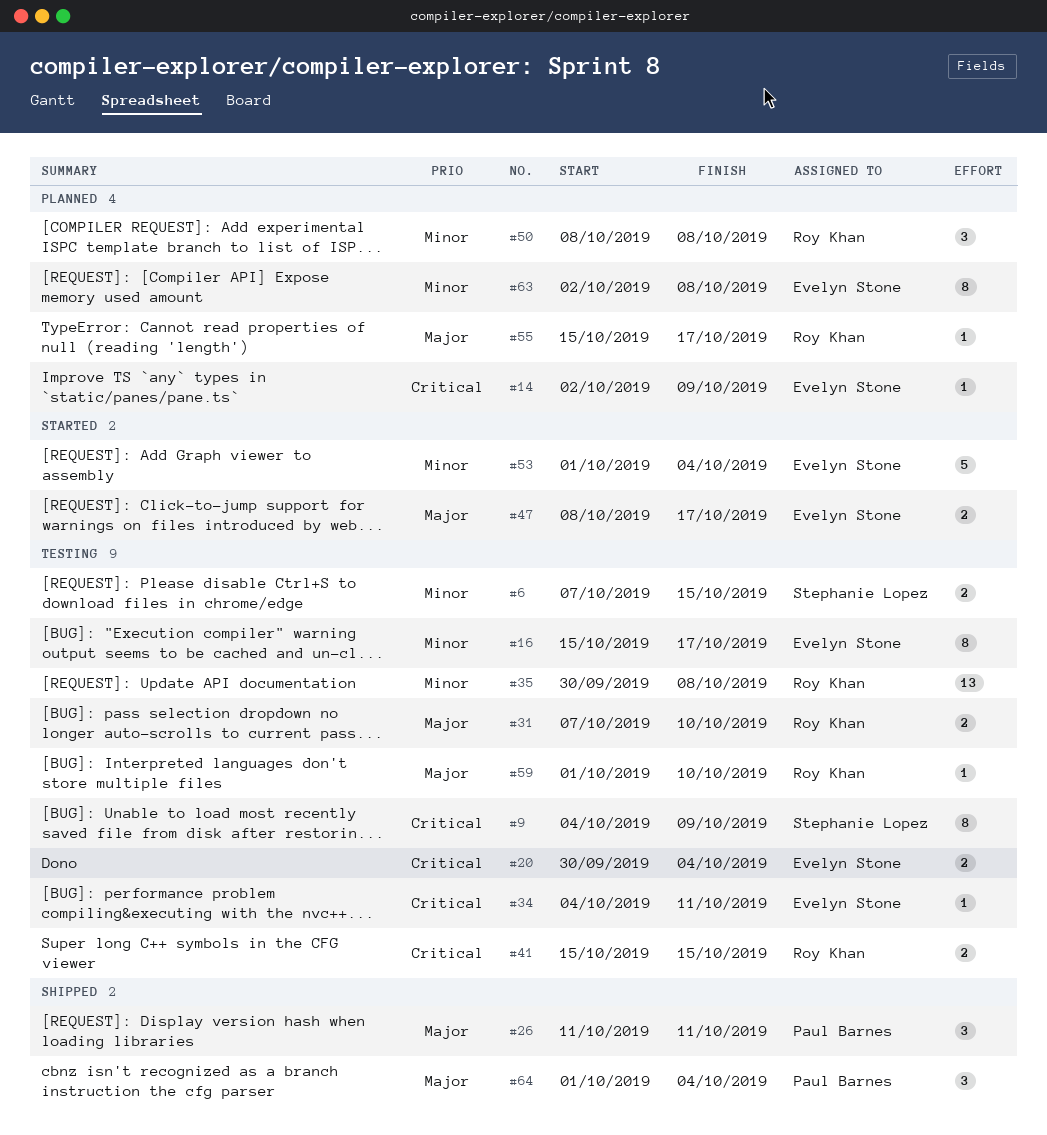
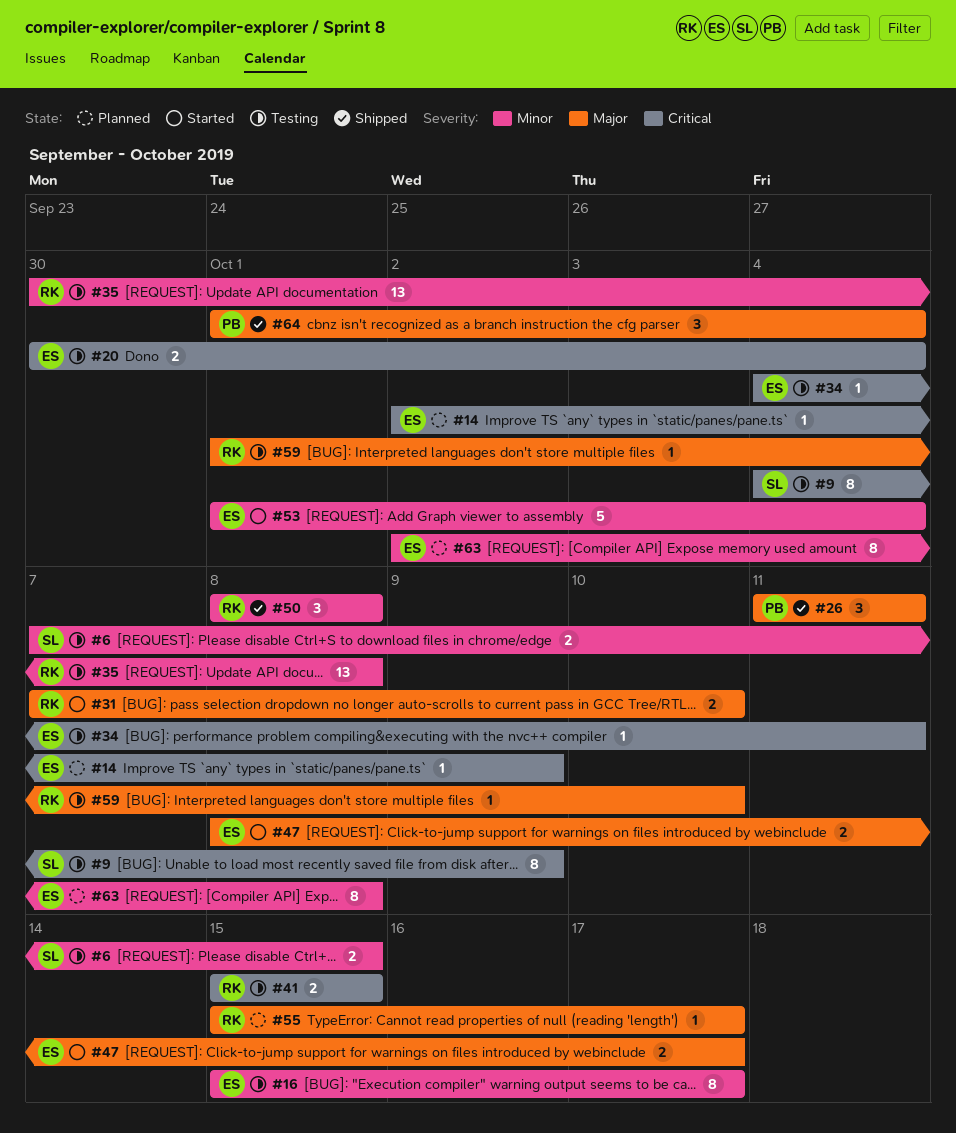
#31, status: Testing -> Started
#50, status: Planned -> Shipped

